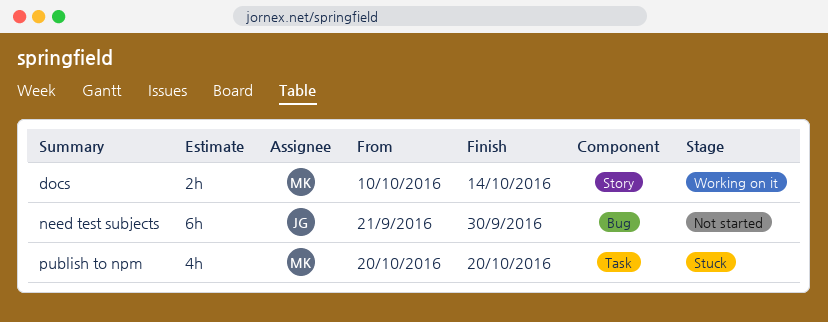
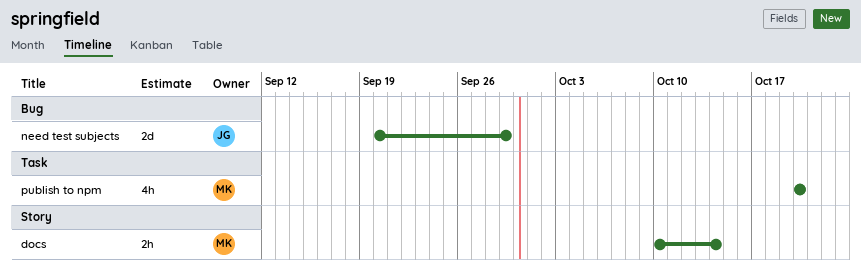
need test subjects, estimate: 6h -> 2d
need test subjects, start: Sep 21 -> Sep 20
need test subjects, due: Sep 30 -> Sep 29

